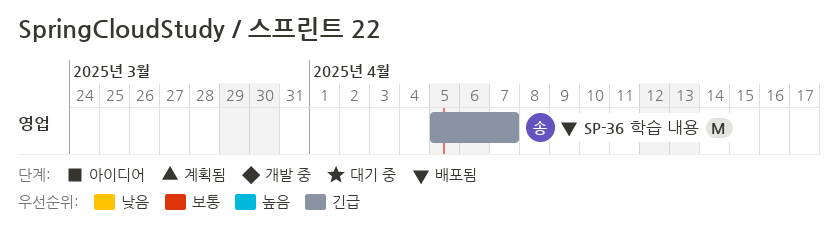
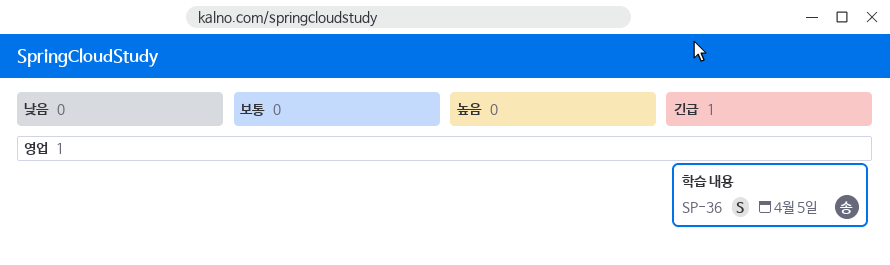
SP-36, estimate: M -> S
SP-36, due: Apr 7 -> Apr 5

